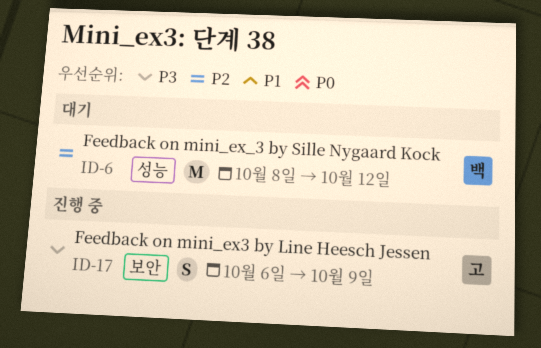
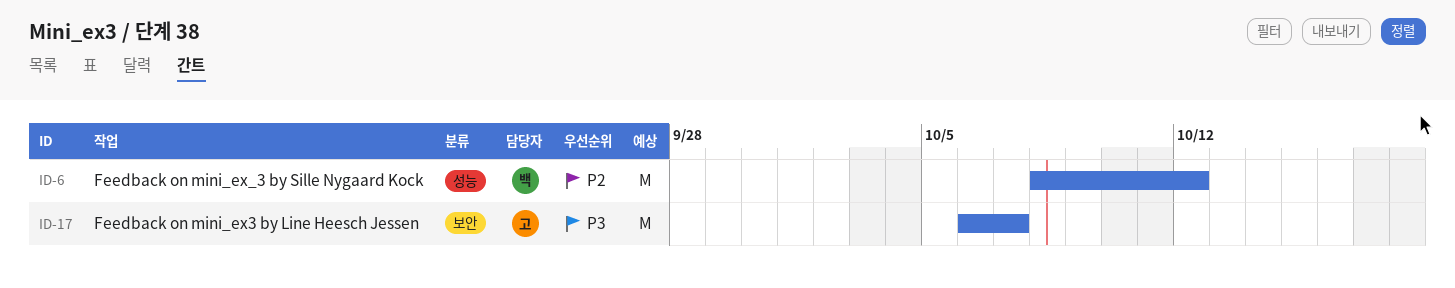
ID-17, estimate: S -> M
ID-17, due: Oct 9 -> Oct 7

